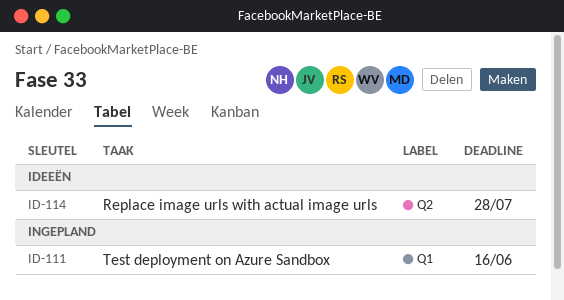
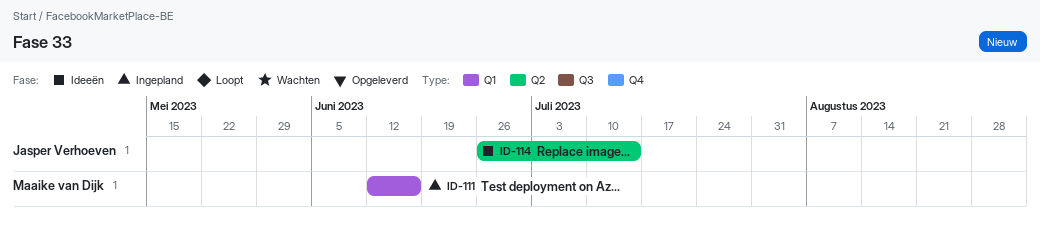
ID-114, due: Jul 28 -> Jul 14

